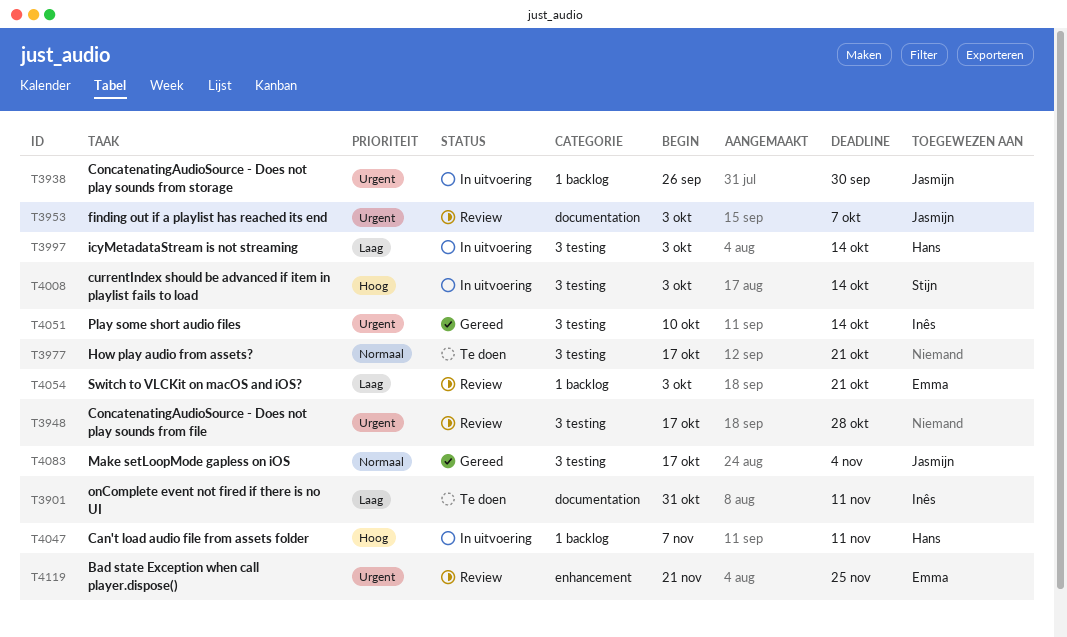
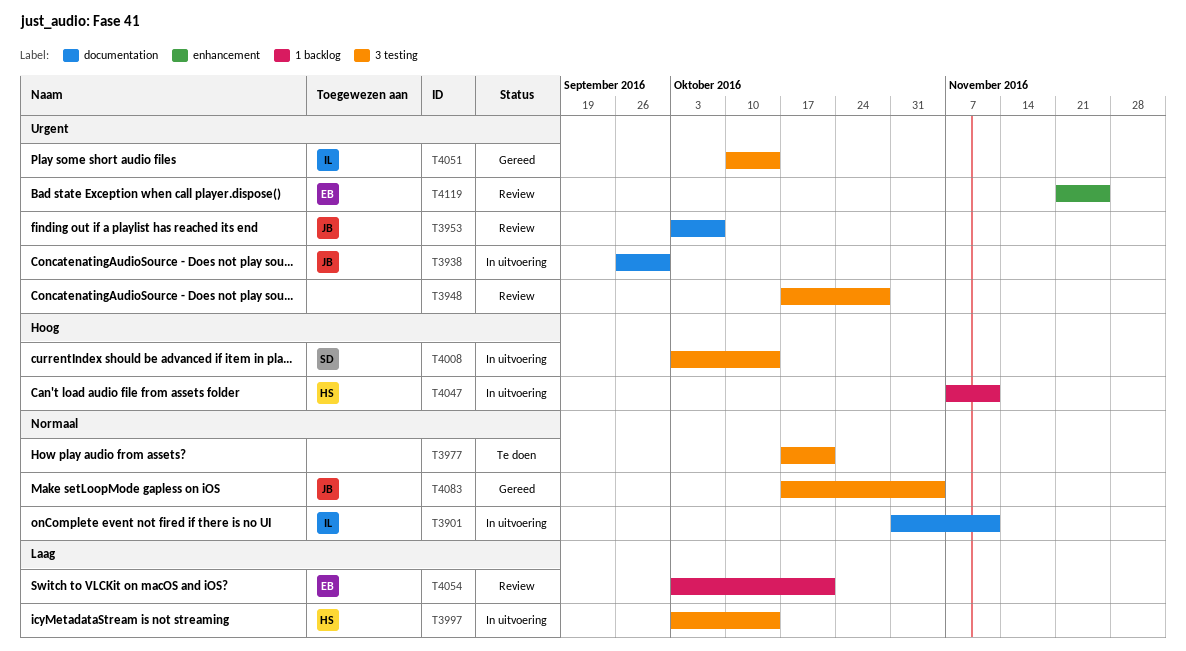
T3901, status: Te doen -> In uitvoering
T3901, priority: Laag -> Normaal
T3938, label: 1 backlog -> documentation

